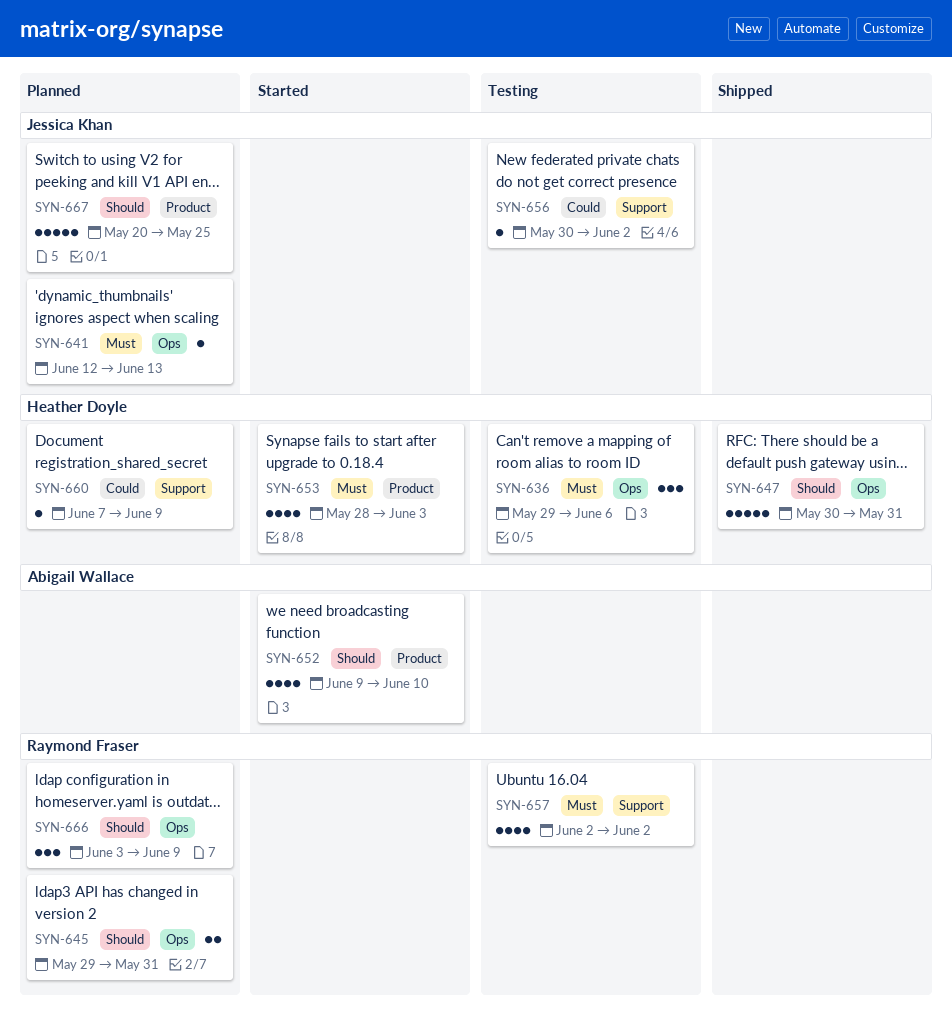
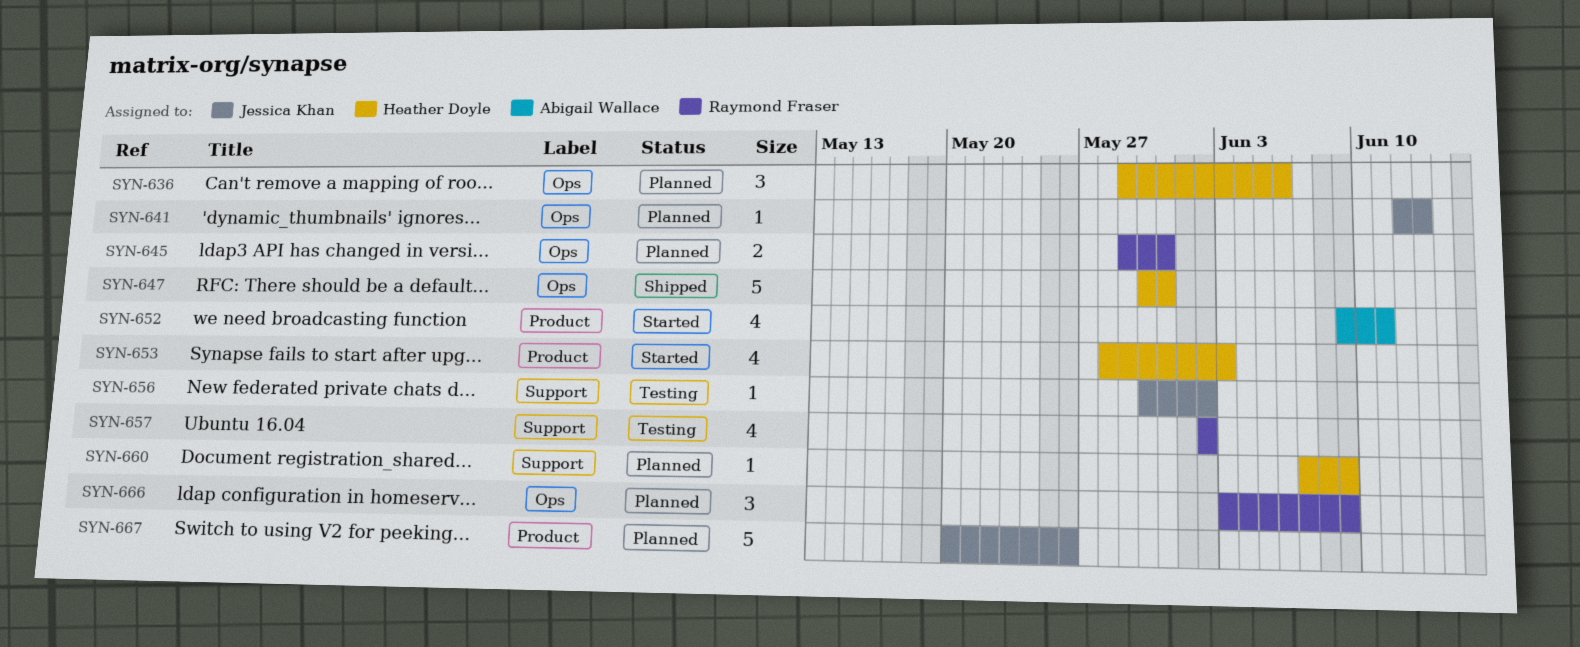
SYN-636, status: Testing -> Planned
SYN-652, due: Jun 10 -> Jun 11
SYN-667, due: May 25 -> May 26

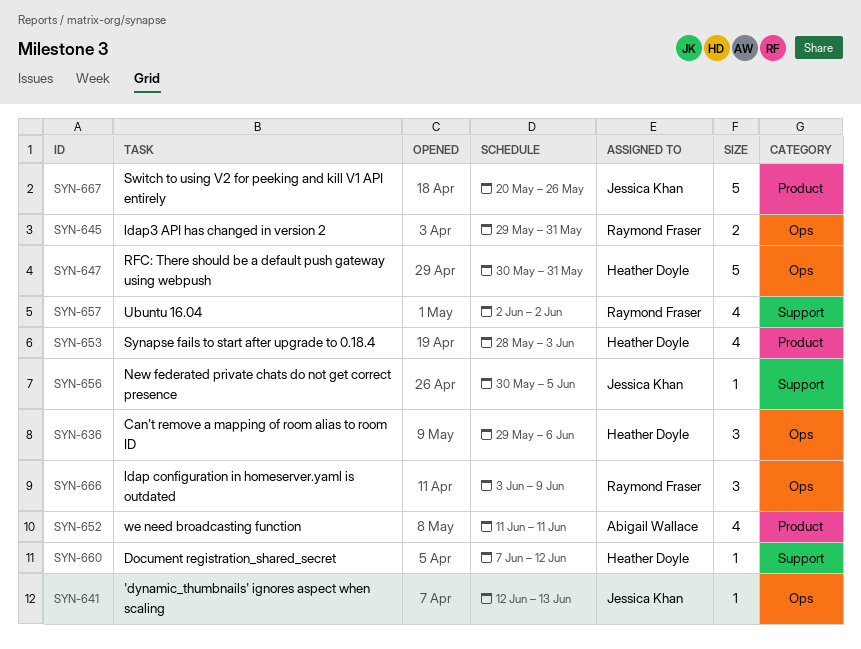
SYN-652, start: Jun 9 -> Jun 11
SYN-656, due: Jun 2 -> Jun 5
SYN-660, due: Jun 9 -> Jun 12

